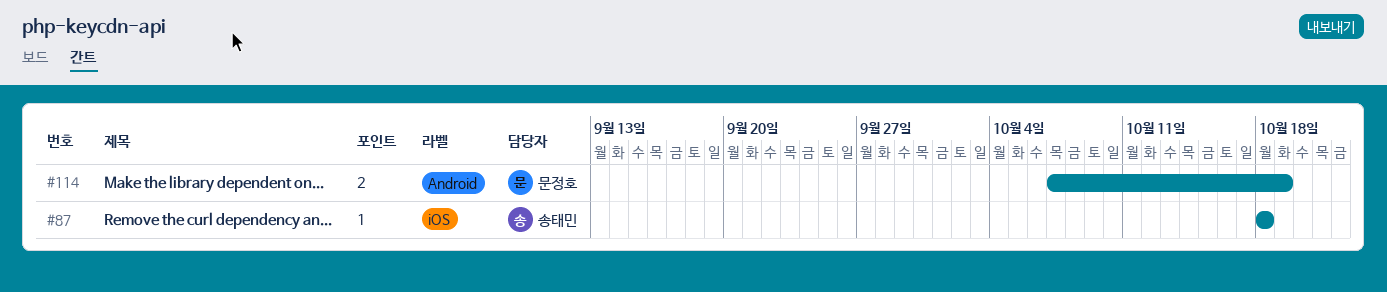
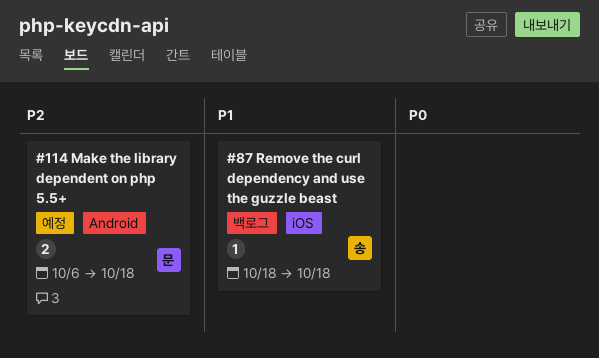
#114, start: Oct 7 -> Oct 6
#114, due: Oct 19 -> Oct 18

